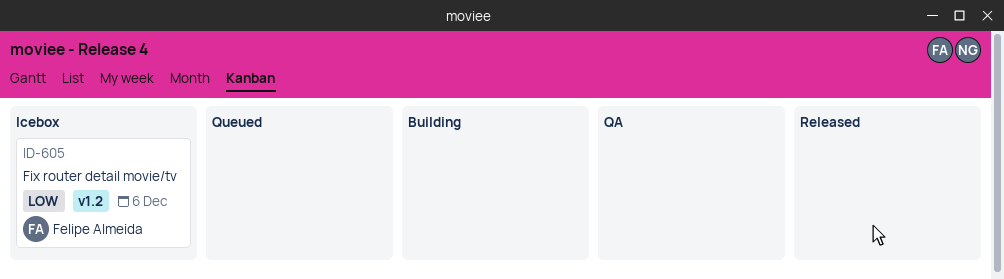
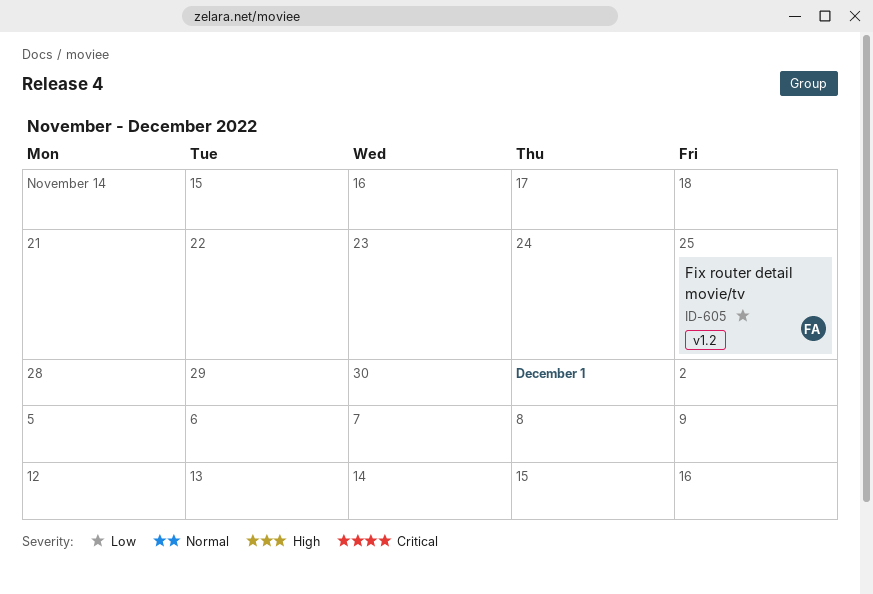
ID-605, due: Dec 6 -> Nov 25

